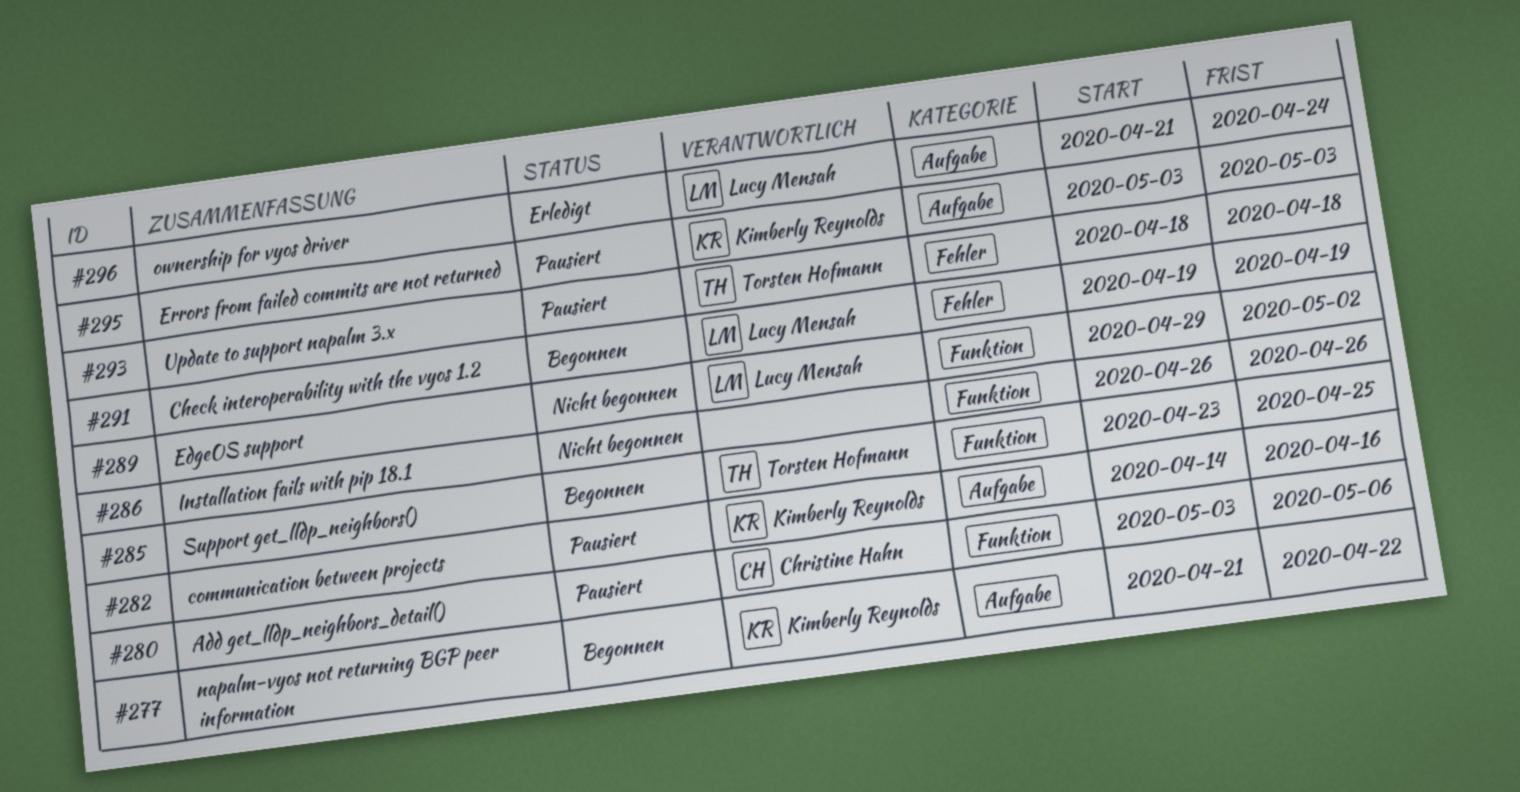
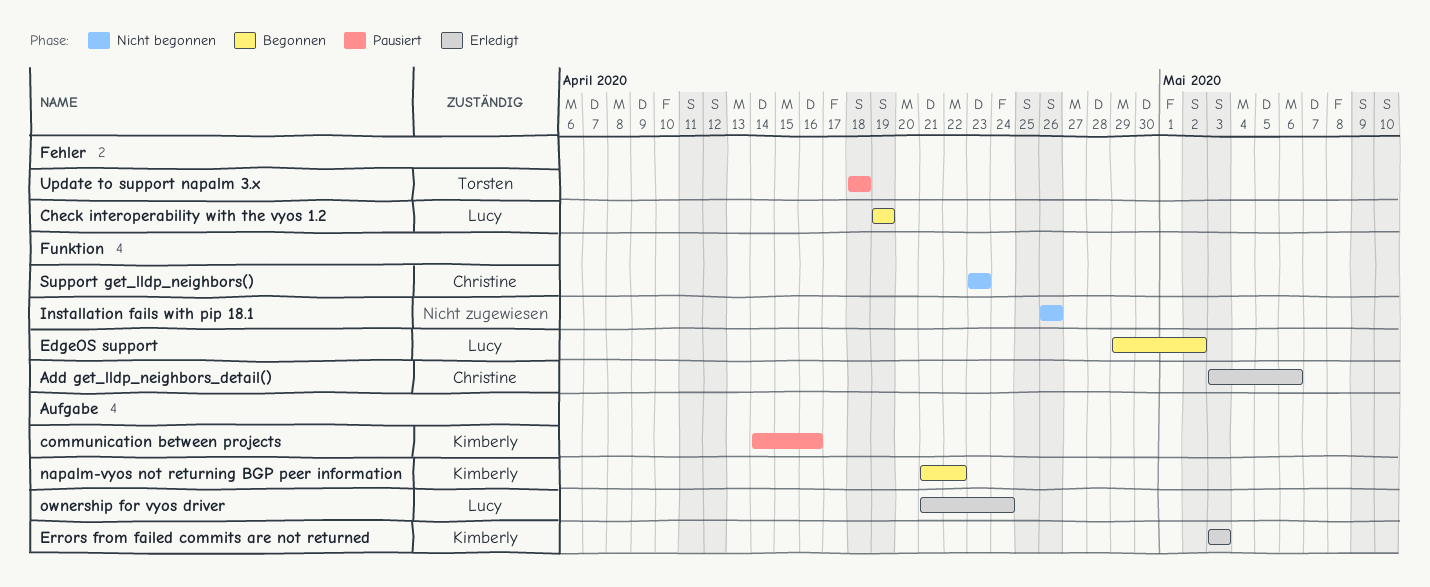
Add get_lldp_neighbors_detail(), status: Pausiert -> Erledigt
EdgeOS support, status: Nicht begonnen -> Begonnen
Errors from failed commits are not returned, status: Pausiert -> Erledigt
Support get_lldp_neighbors(), status: Begonnen -> Nicht begonnen
Support get_lldp_neighbors(), owner: Torsten Hofmann -> Christine Hahn
Support get_lldp_neighbors(), due: Apr 25 -> Apr 23

